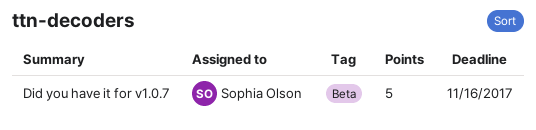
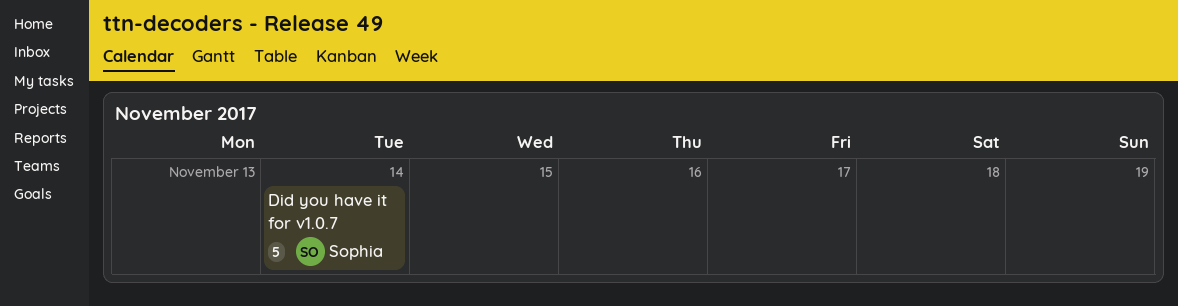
Did you have it for v1.0.7, due: Nov 16 -> Nov 14

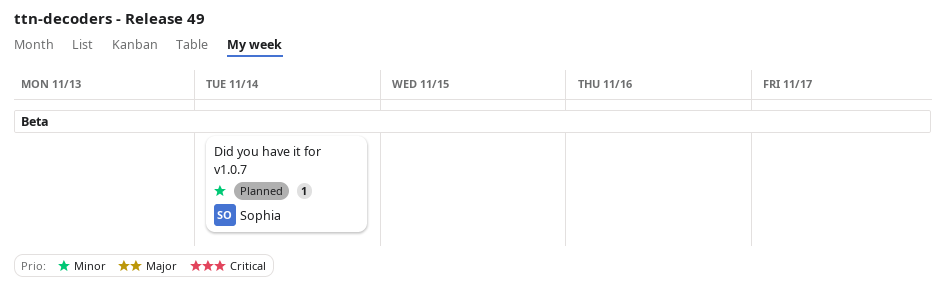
Did you have it for v1.0.7, estimate: 5 -> 1

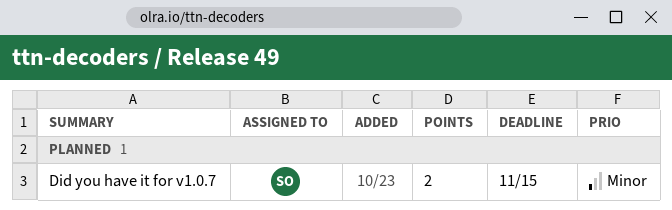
Did you have it for v1.0.7, estimate: 1 -> 2
Did you have it for v1.0.7, due: Nov 14 -> Nov 15

